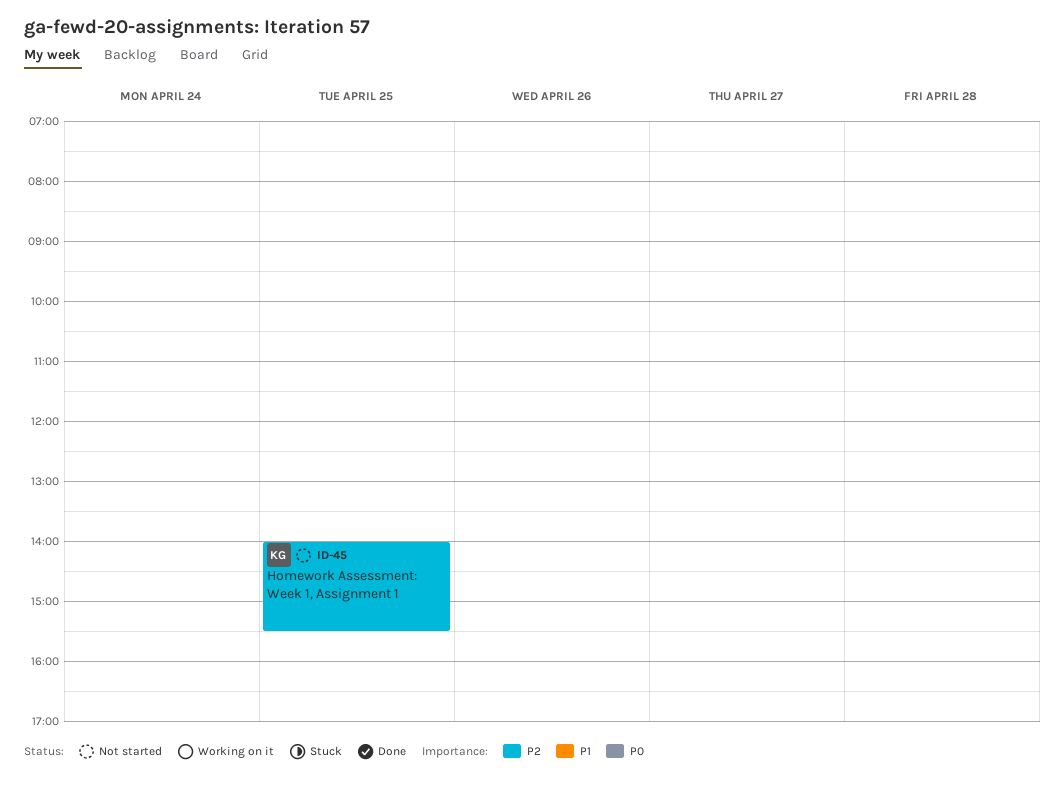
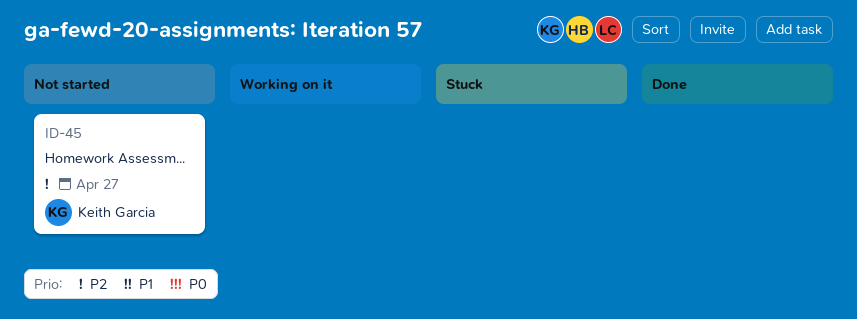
ID-45, day: Apr 25 -> Apr 27

